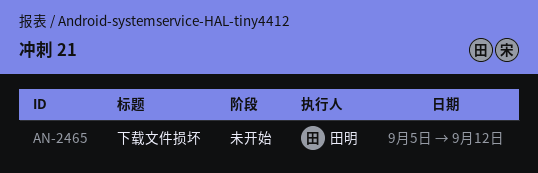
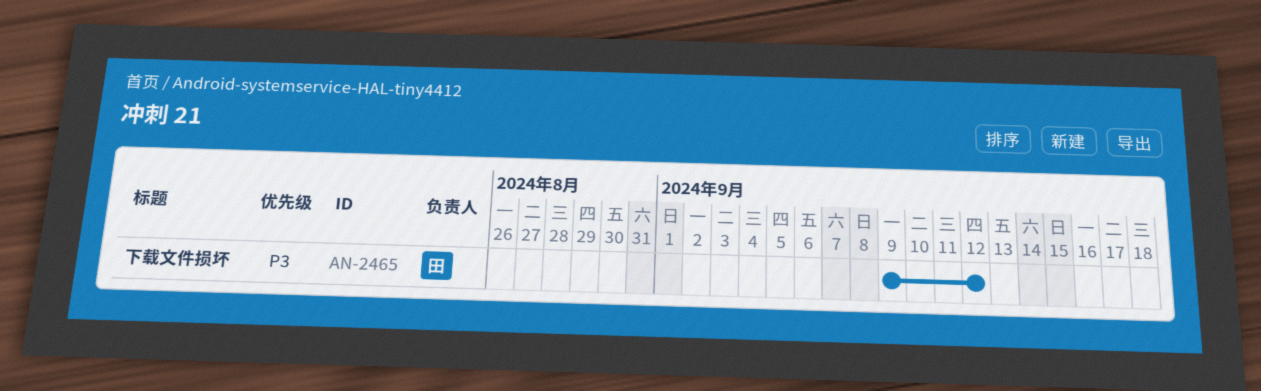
AN-2465, start: Sep 5 -> Sep 9

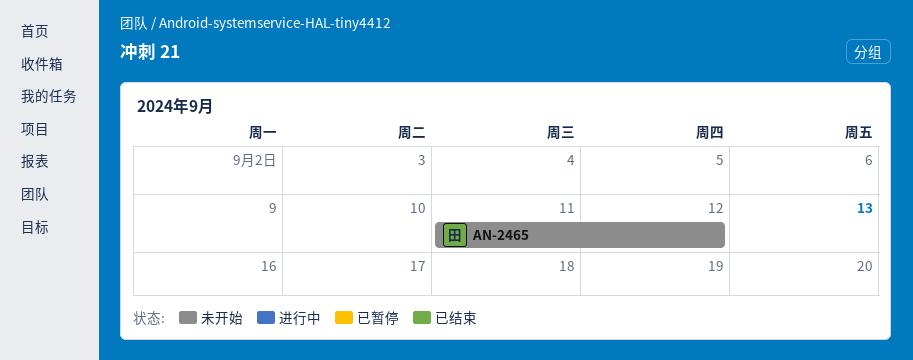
AN-2465, start: Sep 9 -> Sep 11

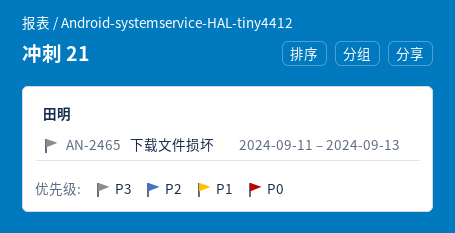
AN-2465, due: Sep 12 -> Sep 13

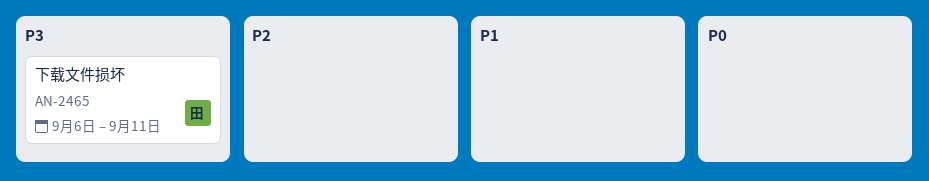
AN-2465, start: Sep 11 -> Sep 6
AN-2465, due: Sep 13 -> Sep 11

